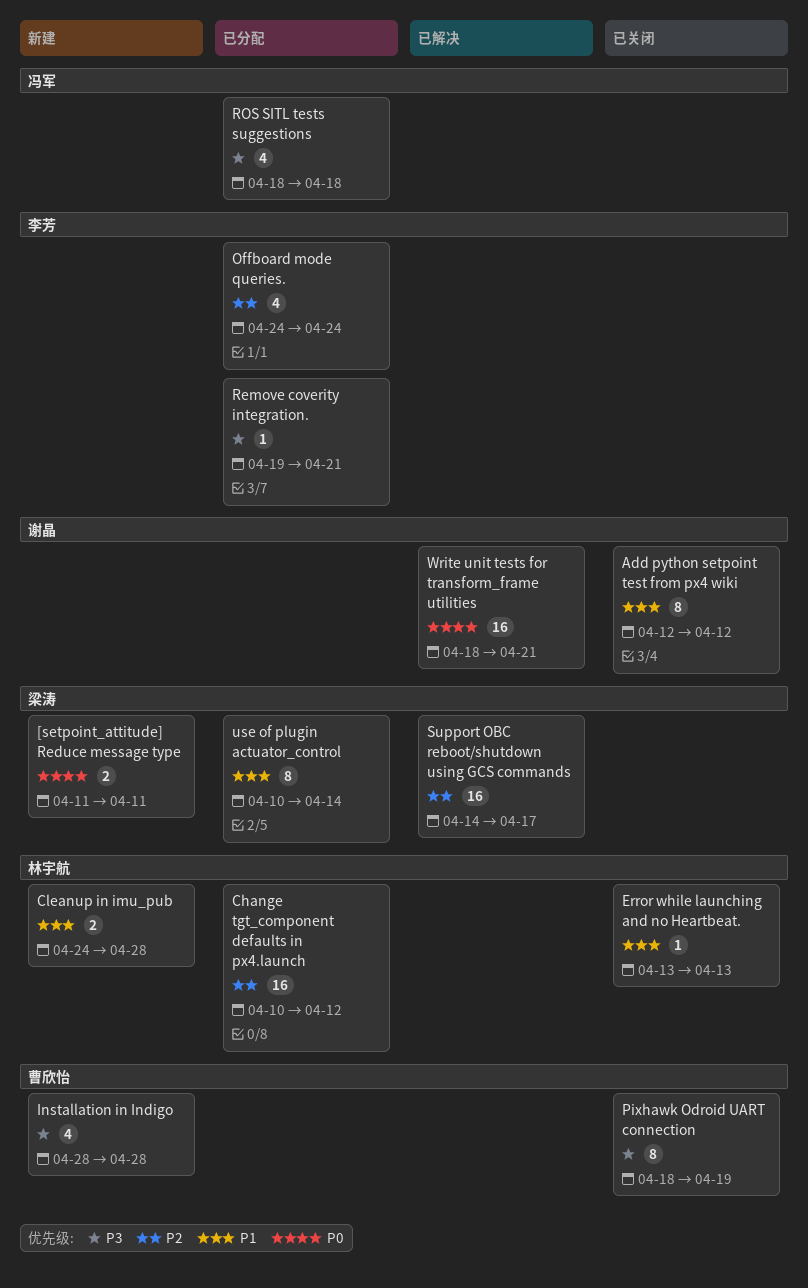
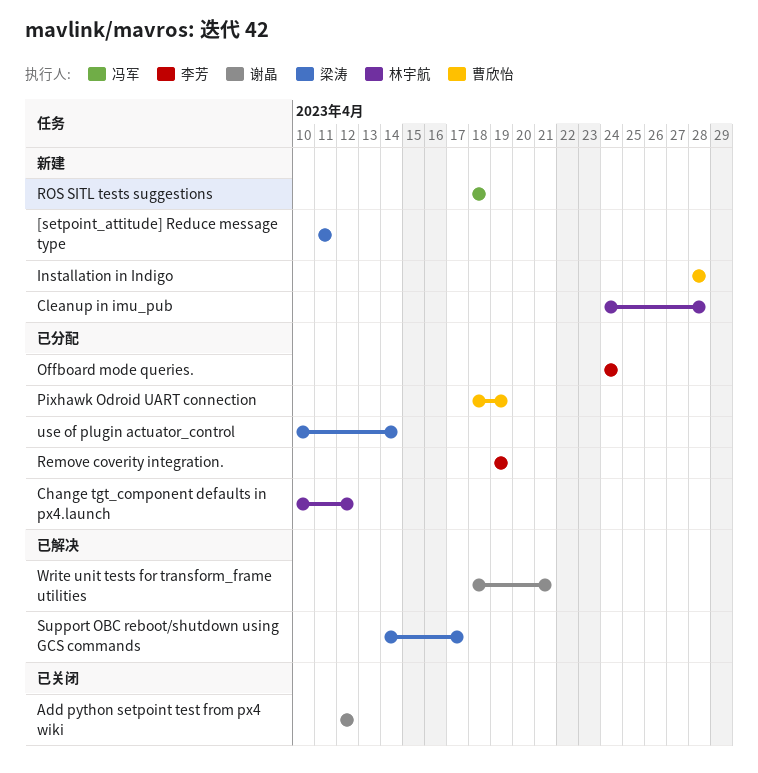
Error while launching and no Heartbeat.: present -> none
Pixhawk Odroid UART connection, status: 已关闭 -> 已分配
Remove coverity integration., due: Apr 21 -> Apr 19
ROS SITL tests suggestions, status: 已分配 -> 新建

